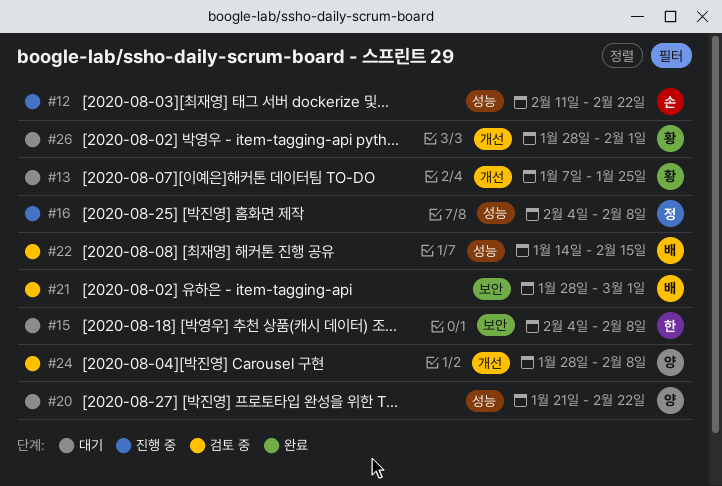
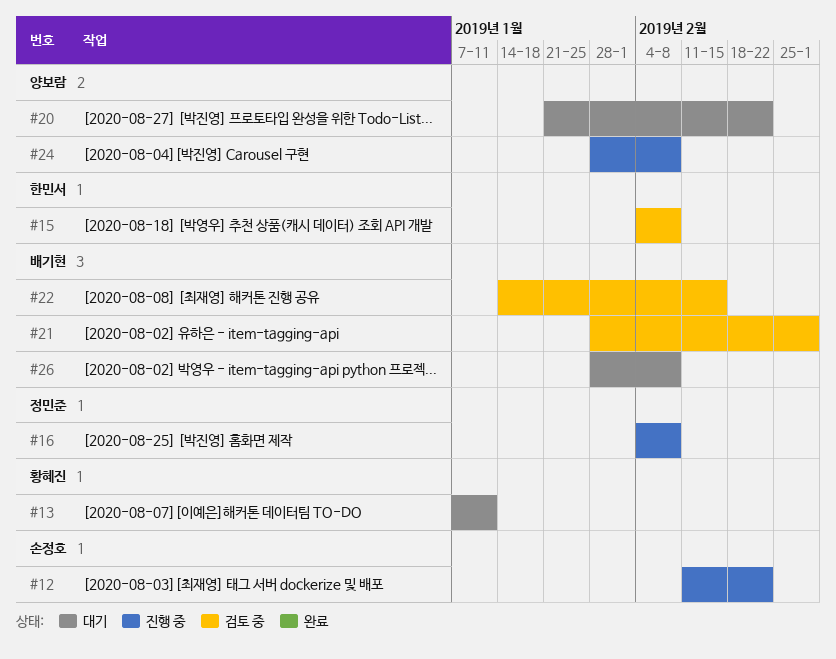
#13, due: Jan 25 -> Jan 11
#15, status: 대기 -> 검토 중
#24, status: 검토 중 -> 진행 중
#26, owner: 황혜진 -> 배기현
#26, due: Feb 1 -> Feb 8

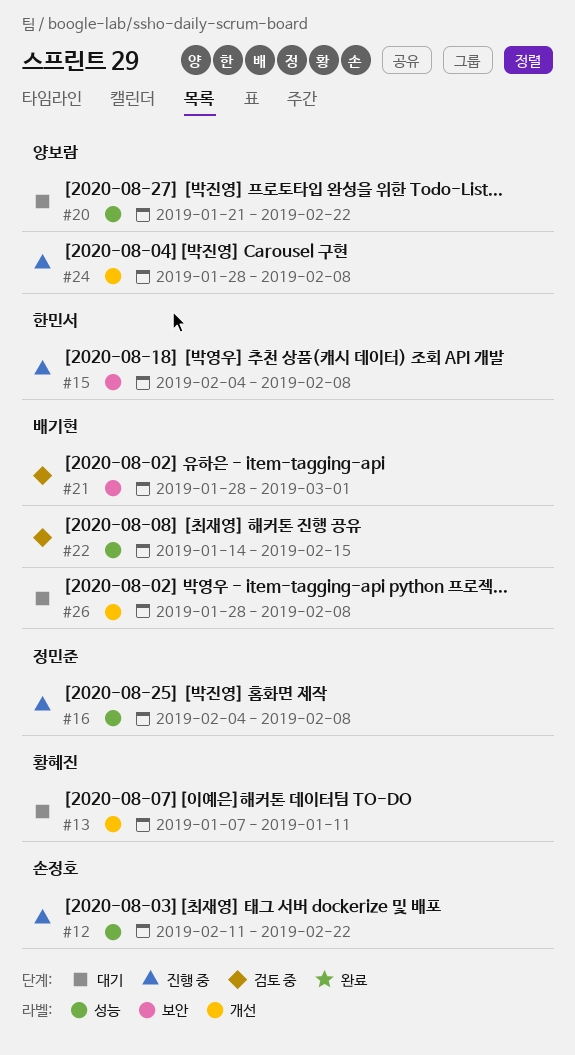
#15, status: 검토 중 -> 진행 중

